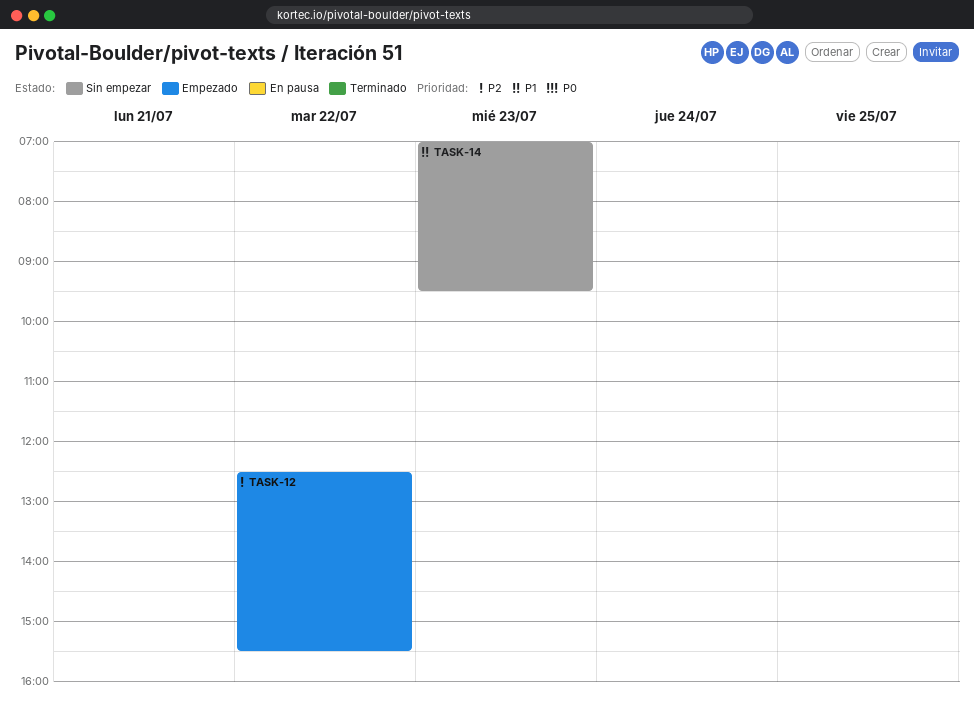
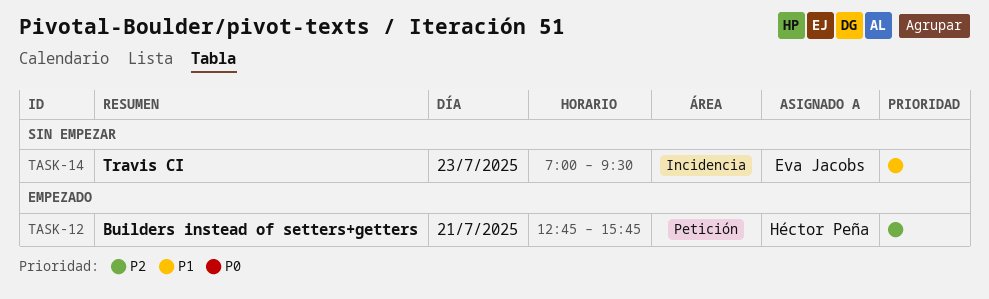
TASK-12, day: Jul 22 -> Jul 21
TASK-12, begins: 12:30 -> 12:45
TASK-12, ends: 15:30 -> 15:45

